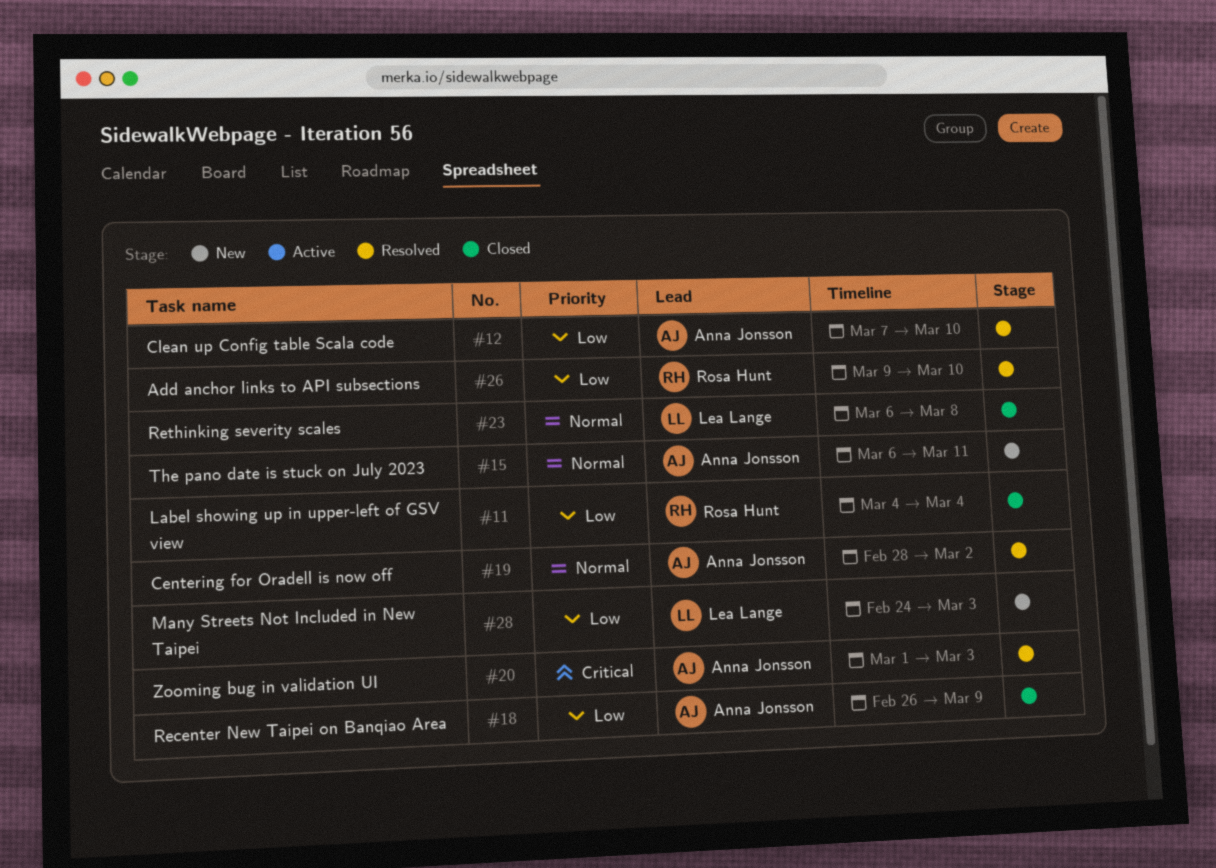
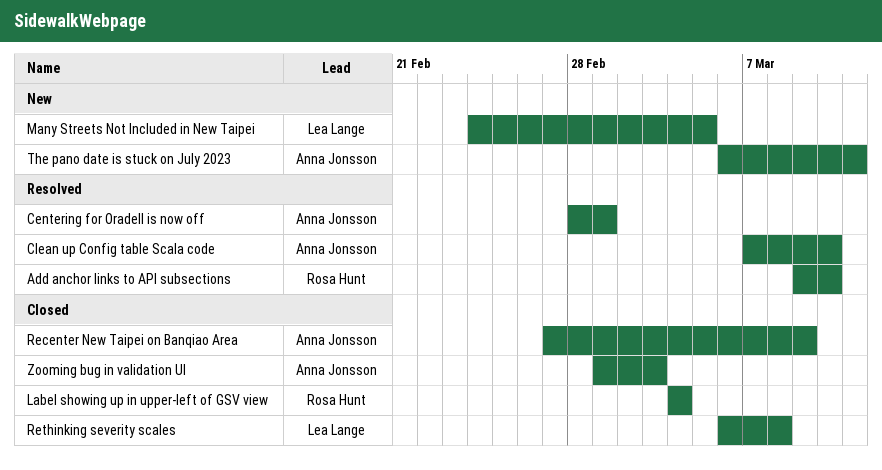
Centering for Oradell is now off, due: Mar 2 -> Mar 1
Many Streets Not Included in New Taipei, due: Mar 3 -> Mar 5
Recenter New Taipei on Banqiao Area, start: Feb 26 -> Feb 27
Zooming bug in validation UI, status: Resolved -> Closed

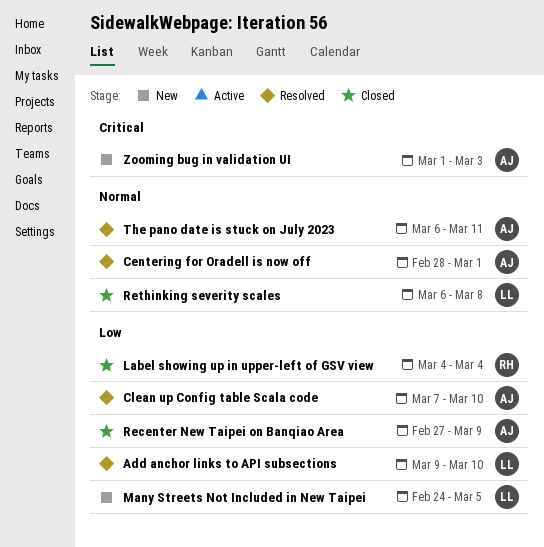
Add anchor links to API subsections, owner: Rosa Hunt -> Lea Lange
The pano date is stuck on July 2023, status: New -> Resolved
Zooming bug in validation UI, status: Closed -> New

